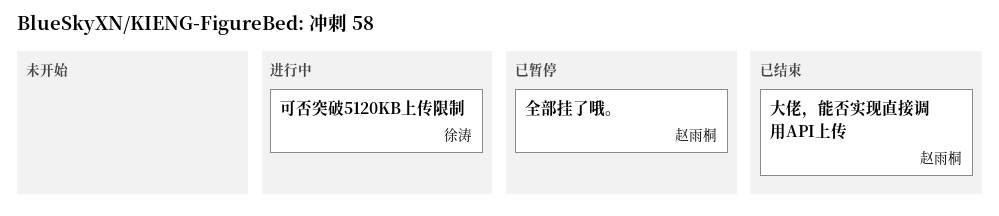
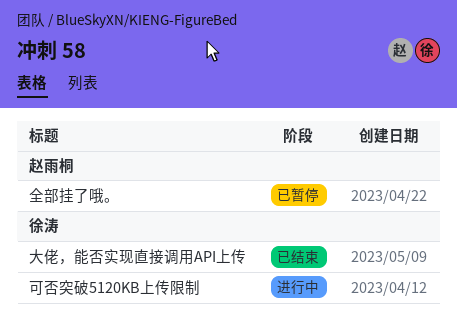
大佬，能否实现直接调用API上传, owner: 赵雨桐 -> 徐涛

